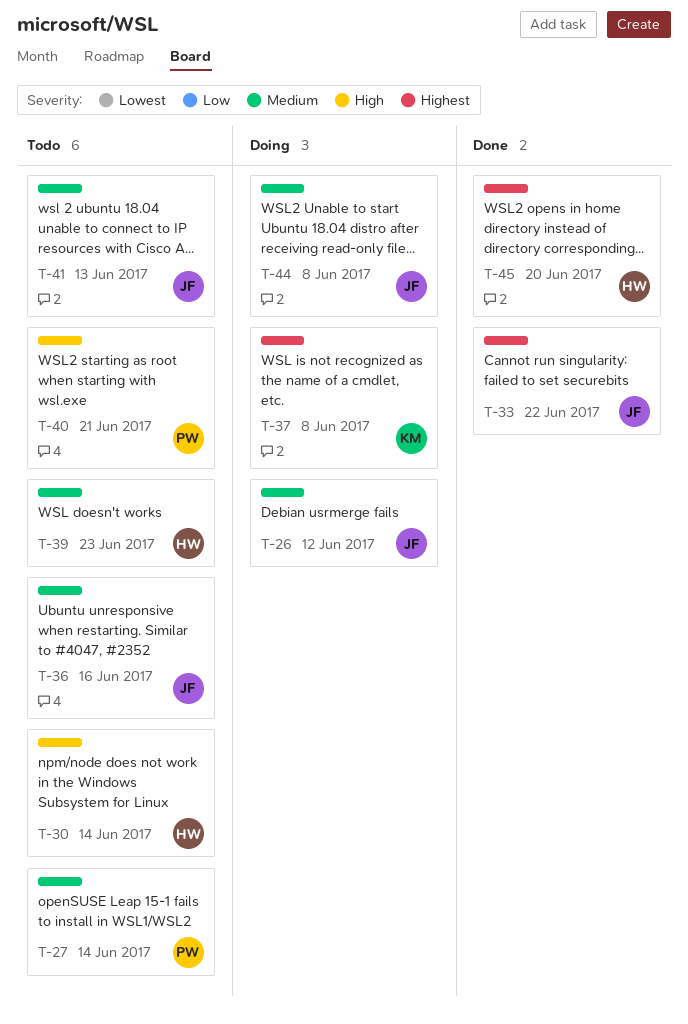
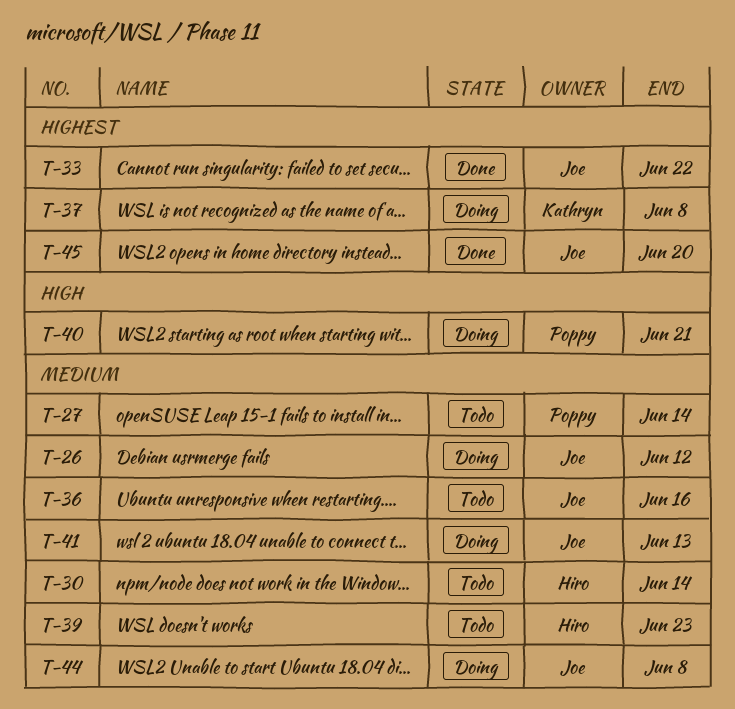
T-30, priority: High -> Medium
T-40, status: Todo -> Doing
T-41, status: Todo -> Doing
T-45, owner: Hiro -> Joe

